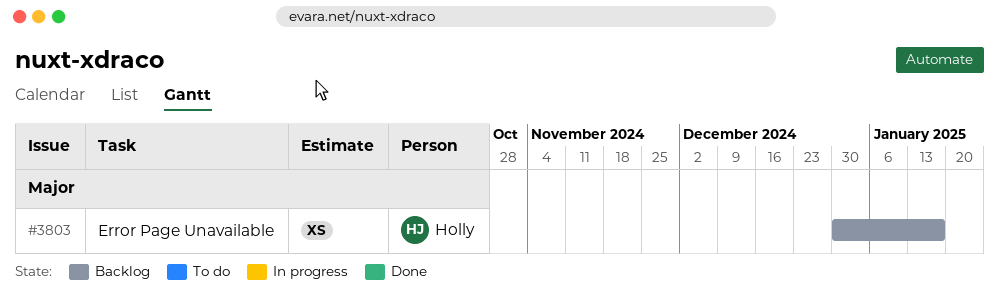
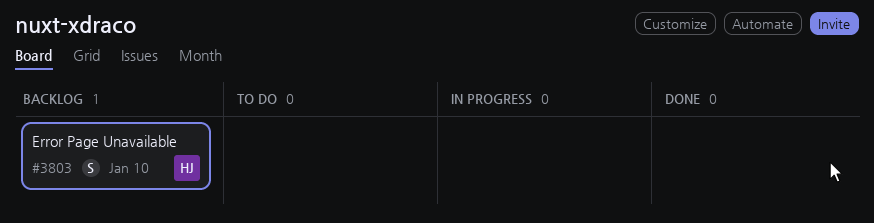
#3803, estimate: XS -> S
#3803, due: Jan 17 -> Jan 10

